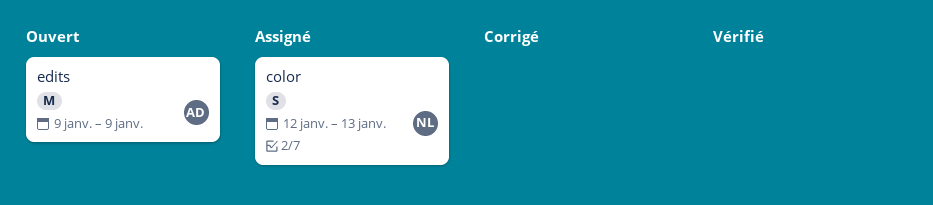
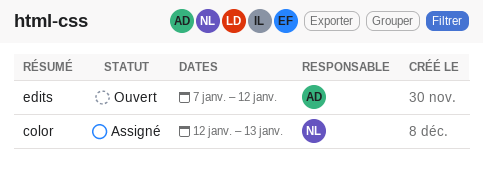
edits, start: Jan 9 -> Jan 7
edits, due: Jan 9 -> Jan 12

